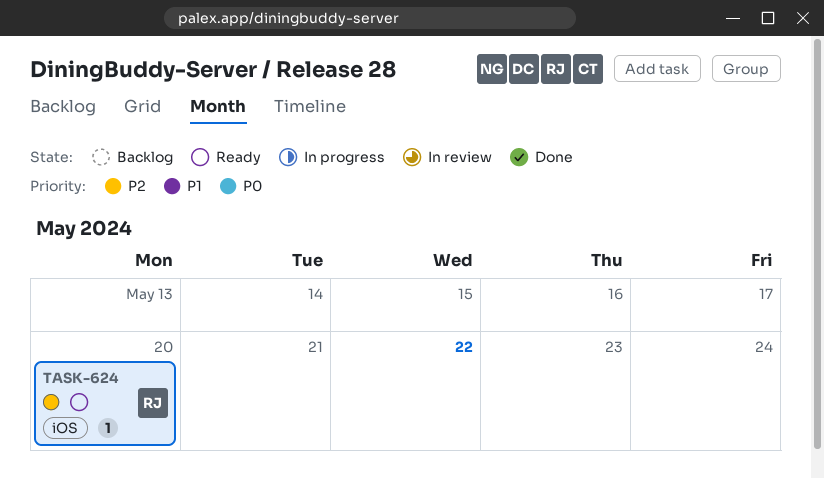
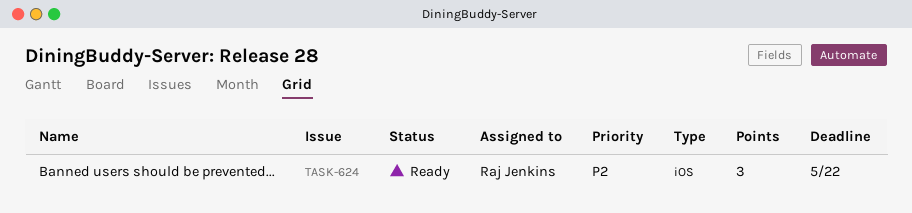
TASK-624, estimate: 1 -> 3
TASK-624, due: May 20 -> May 22

